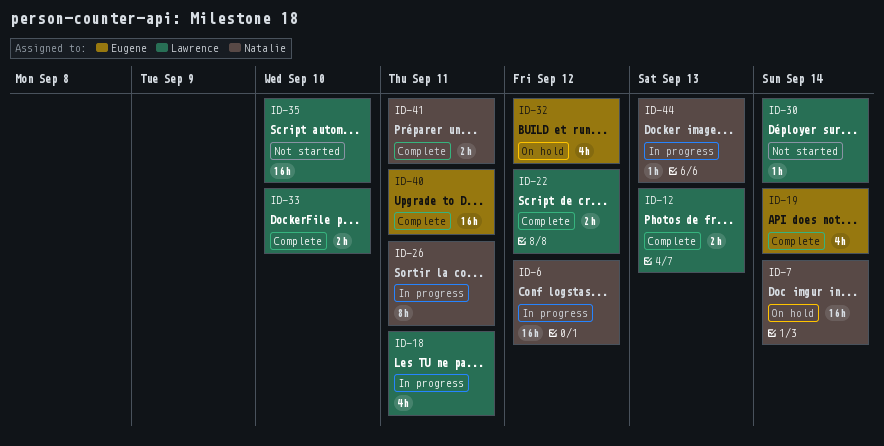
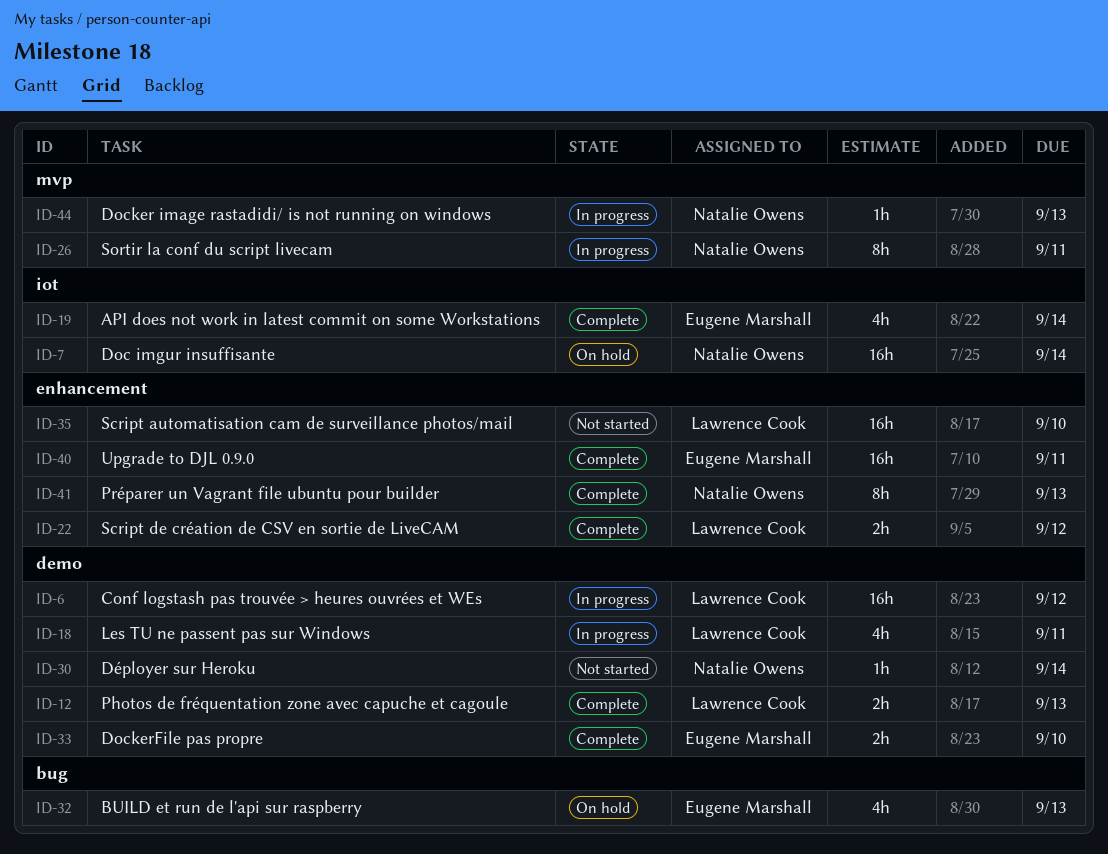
ID-6, owner: Natalie Owens -> Lawrence Cook
ID-30, owner: Lawrence Cook -> Natalie Owens
ID-32, due: Sep 12 -> Sep 13
ID-33, owner: Lawrence Cook -> Eugene Marshall
ID-41, estimate: 2h -> 8h
ID-41, due: Sep 11 -> Sep 13

